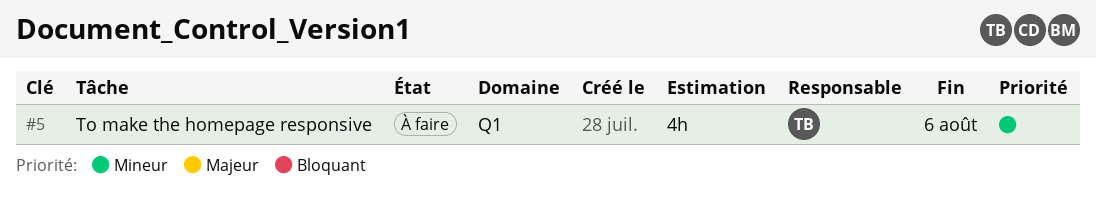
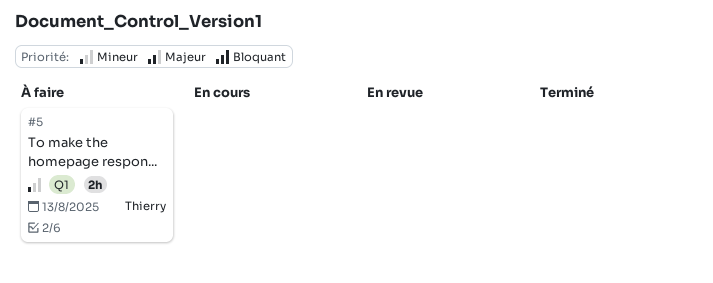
#5, estimate: 4h -> 2h
#5, due: Aug 6 -> Aug 13

